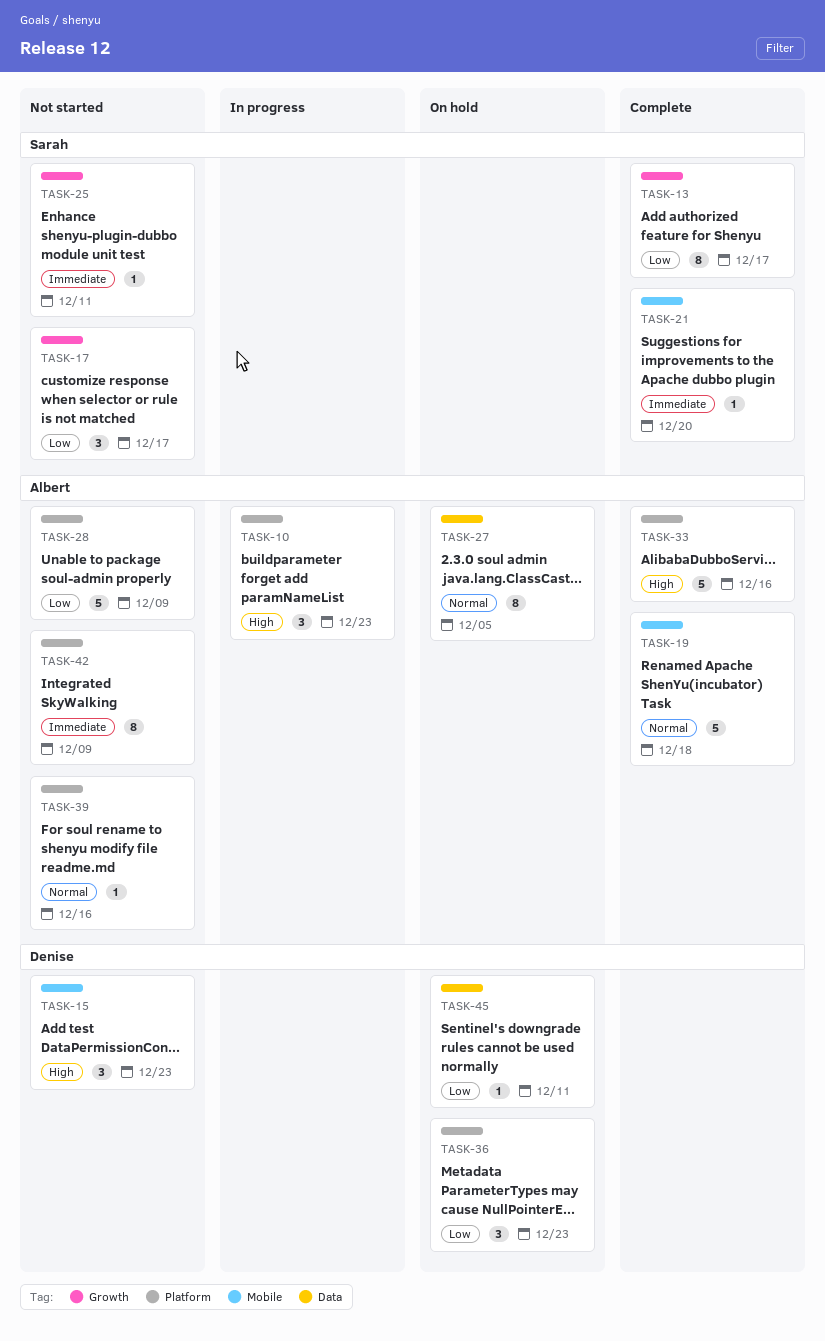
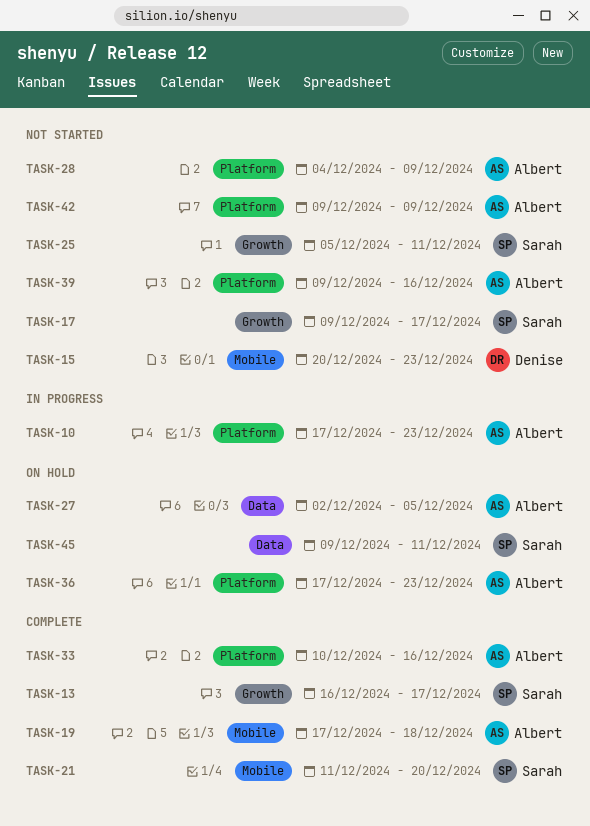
TASK-36, owner: Denise -> Albert
TASK-45, owner: Denise -> Sarah

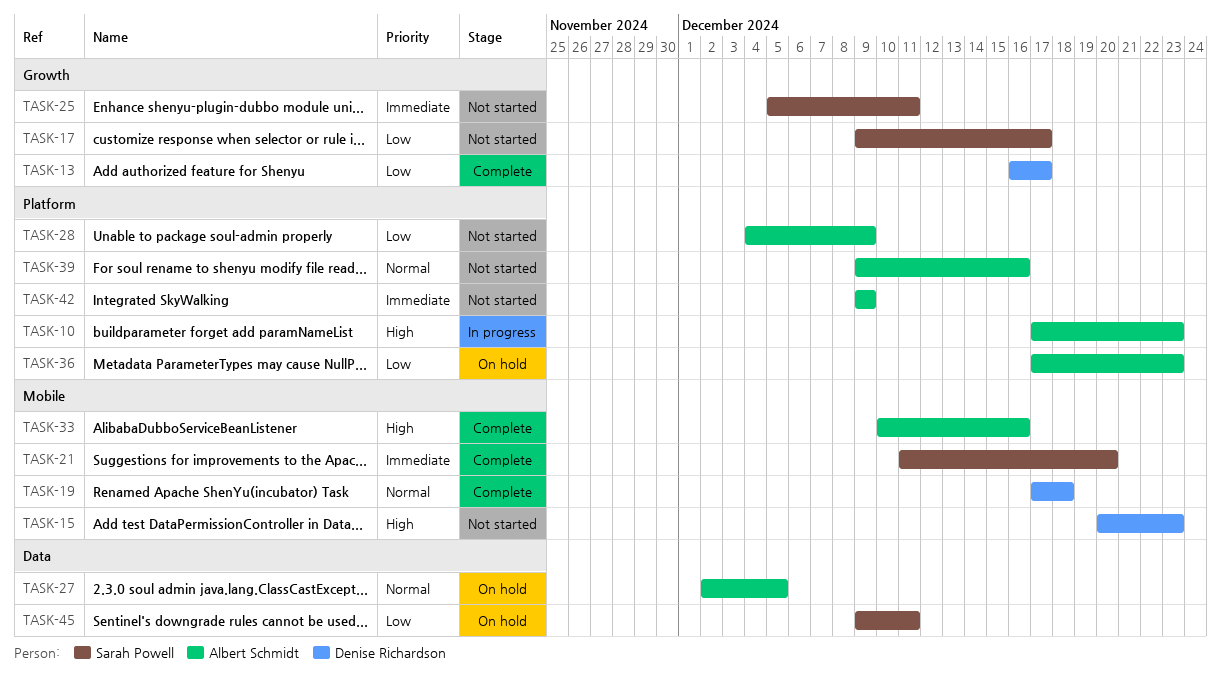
TASK-13, owner: Sarah Powell -> Denise Richardson
TASK-19, owner: Albert Schmidt -> Denise Richardson
TASK-33, label: Platform -> Mobile

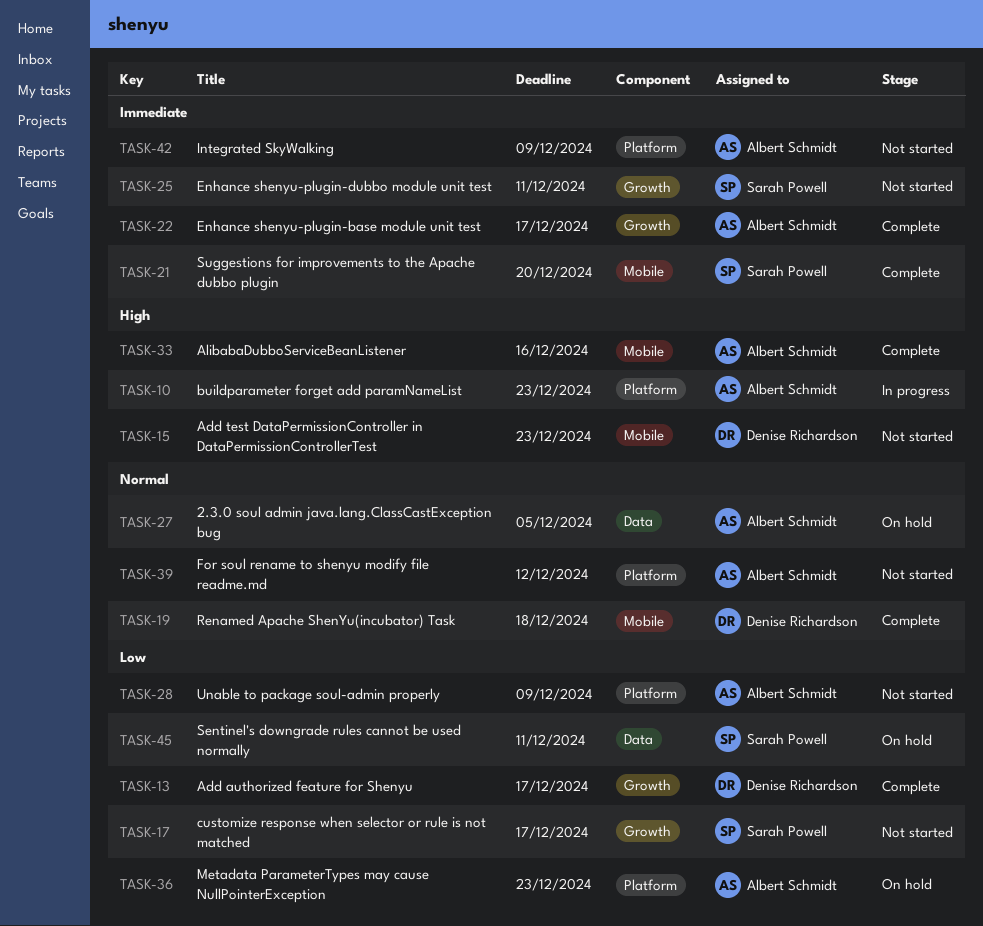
TASK-22: none -> present
TASK-39, due: Dec 16 -> Dec 12

